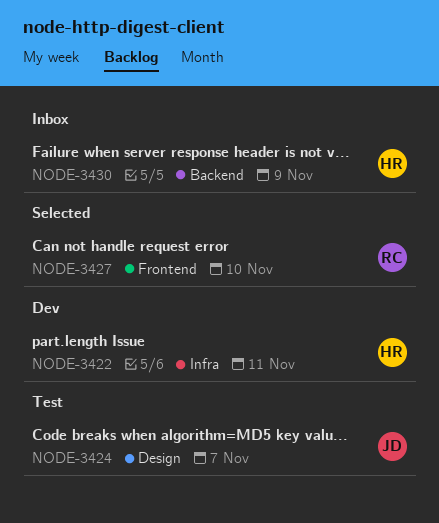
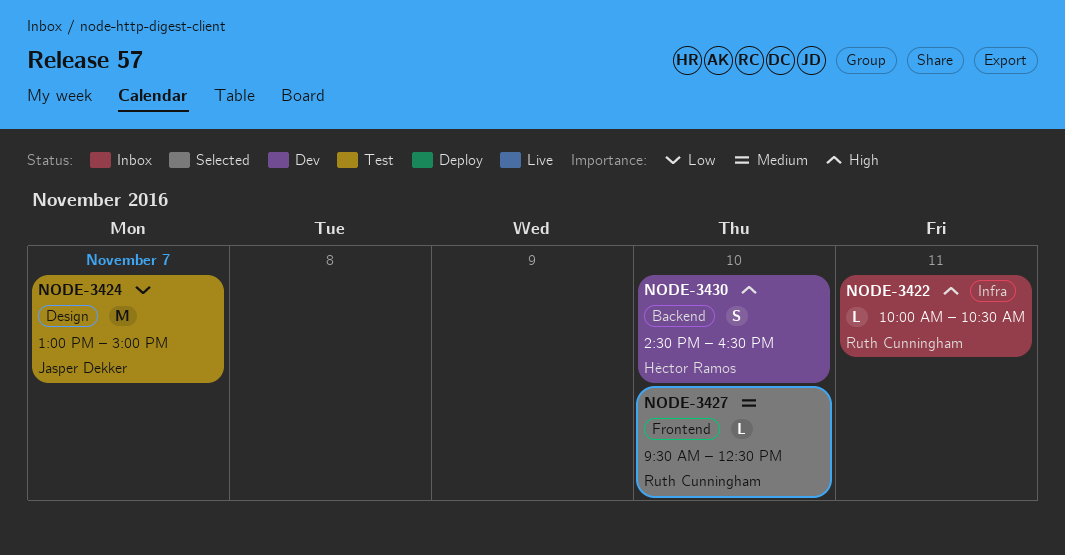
NODE-3422, status: Dev -> Inbox
NODE-3422, owner: Héctor Ramos -> Ruth Cunningham
NODE-3430, status: Inbox -> Dev
NODE-3430, day: Nov 9 -> Nov 10

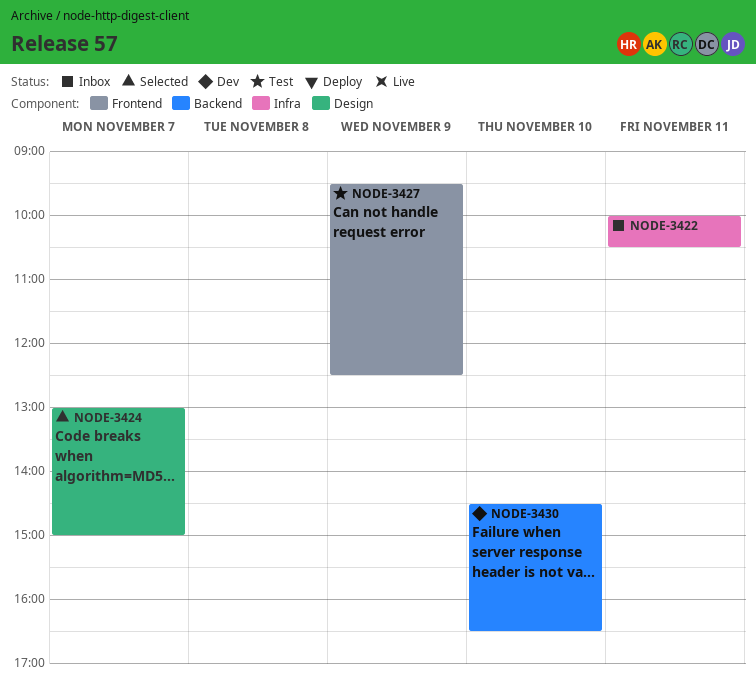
NODE-3424, status: Test -> Selected
NODE-3427, status: Selected -> Test
NODE-3427, day: Nov 10 -> Nov 9

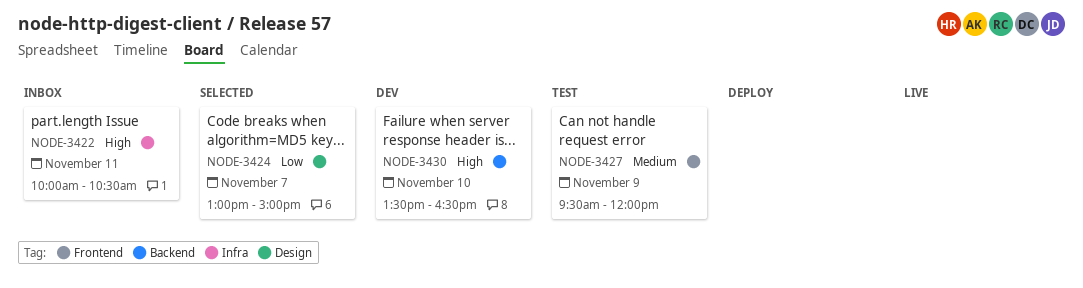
NODE-3427, ends: 12:30 -> 12:00
NODE-3430, begins: 14:30 -> 13:30

